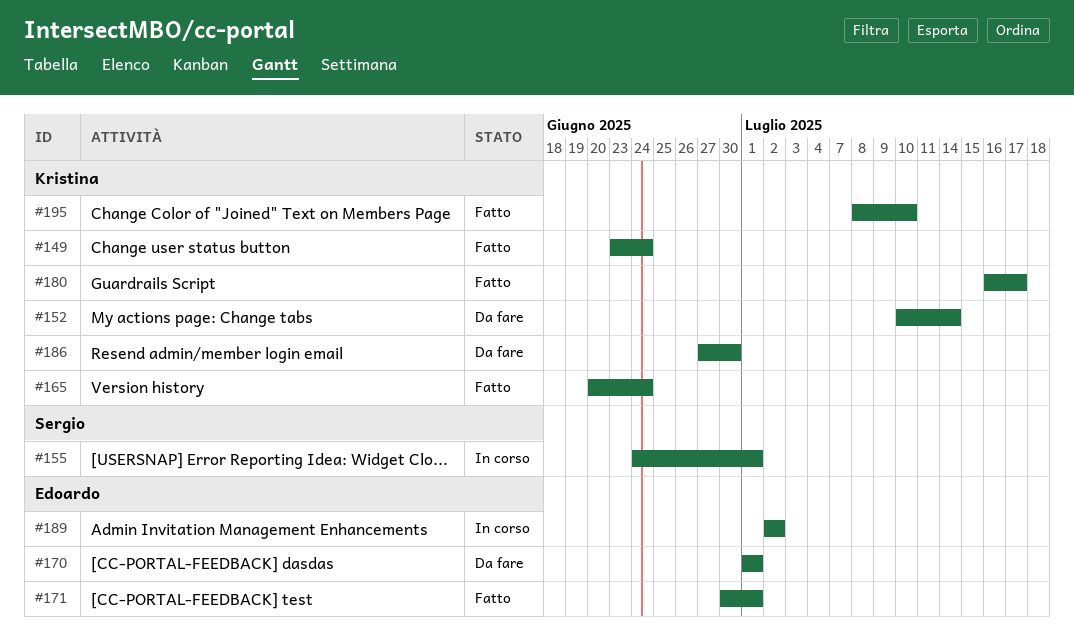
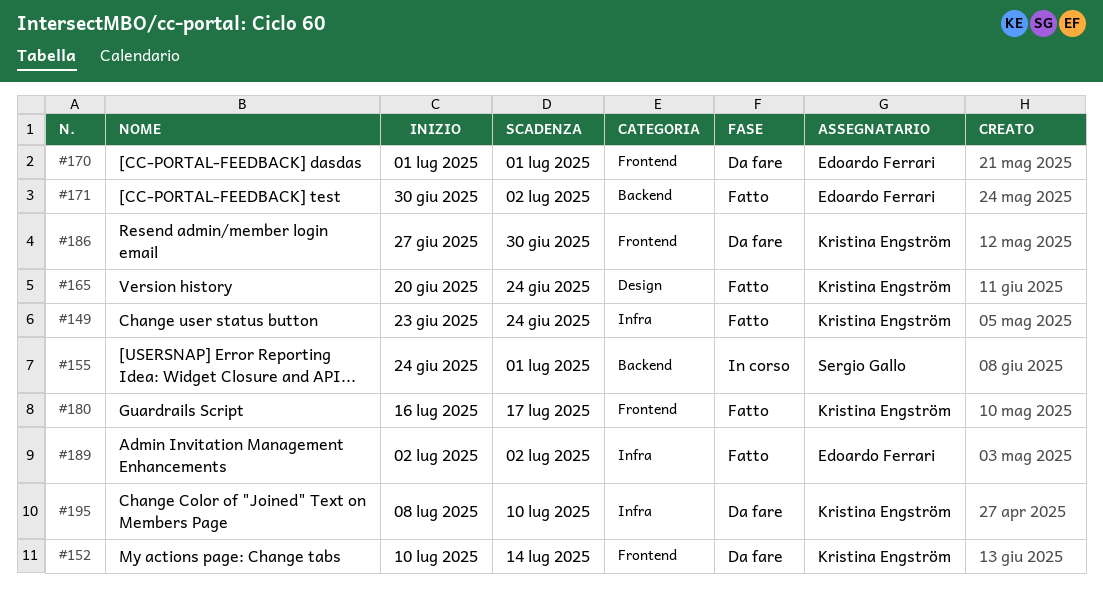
#171, due: Jul 1 -> Jul 2
#189, status: In corso -> Fatto
#195, status: Fatto -> Da fare

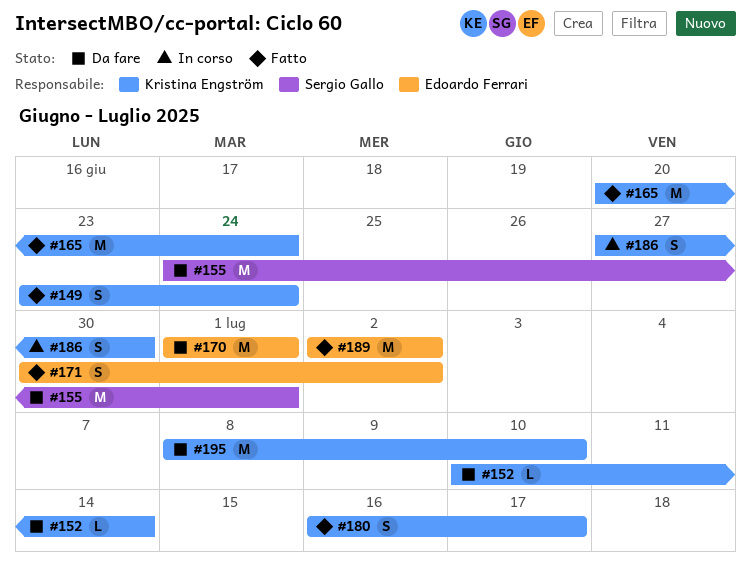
#155, status: In corso -> Da fare
#186, status: Da fare -> In corso

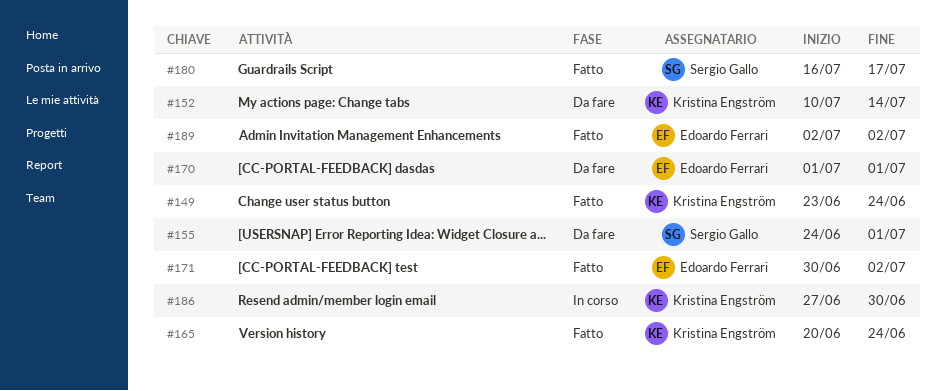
#180, owner: Kristina Engström -> Sergio Gallo
#195: present -> none

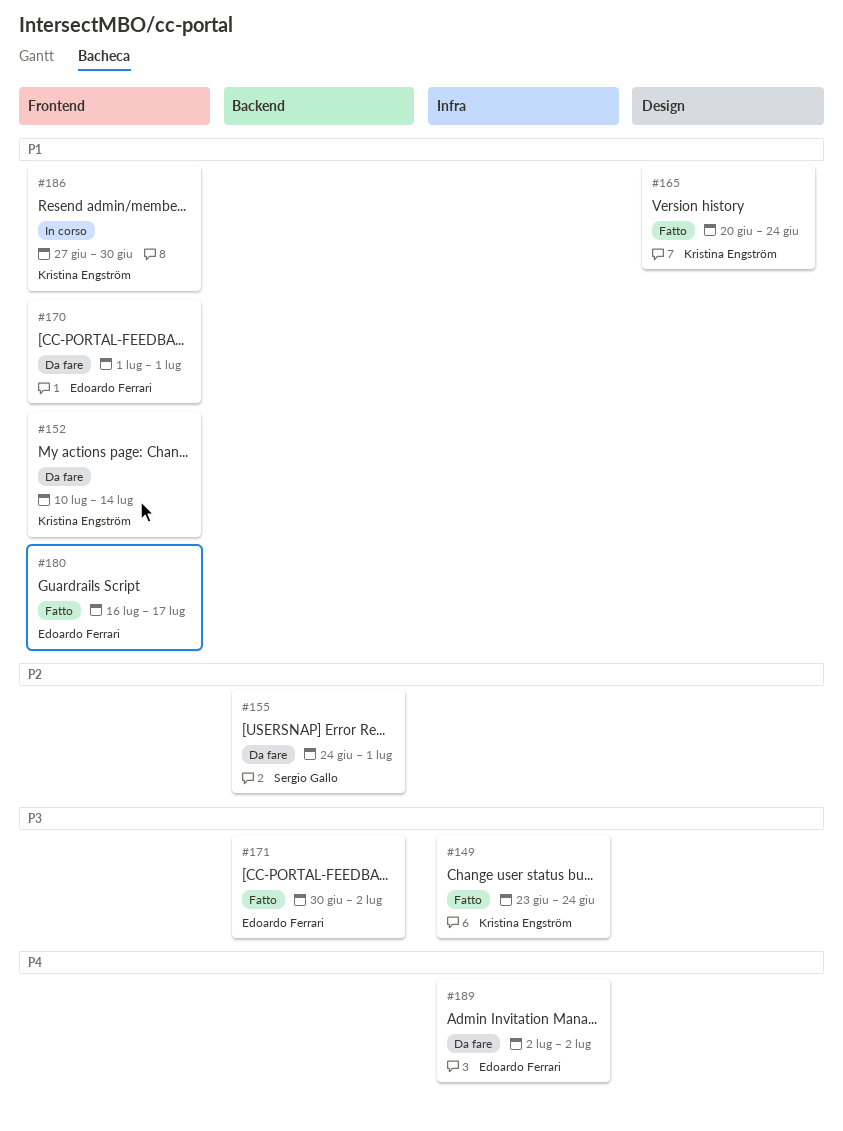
#180, owner: Sergio Gallo -> Edoardo Ferrari
#189, status: Fatto -> Da fare

